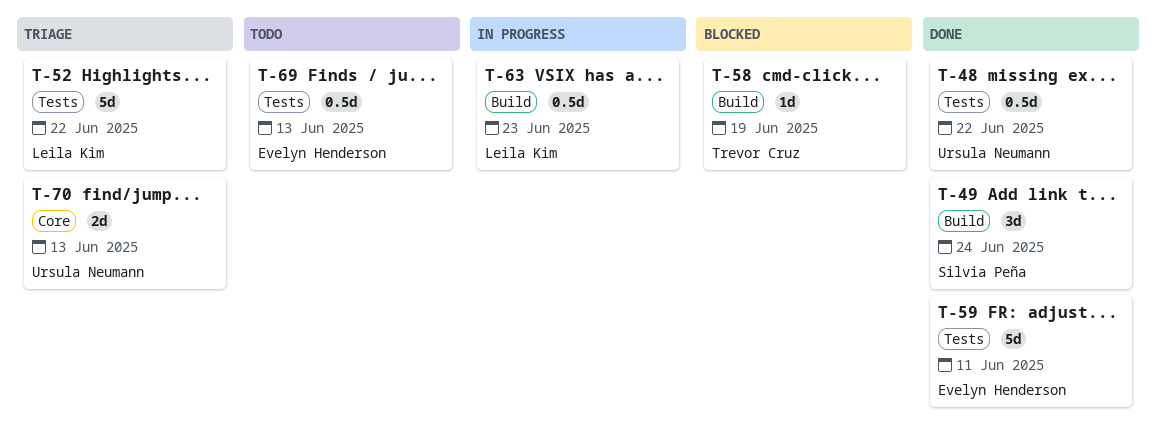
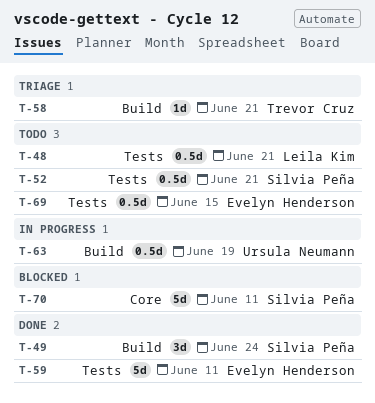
T-48, status: Done -> Todo
T-48, owner: Ursula Neumann -> Leila Kim
T-48, due: Jun 22 -> Jun 21
T-52, status: Triage -> Todo
T-52, owner: Leila Kim -> Silvia Peña
T-52, estimate: 5d -> 0.5d
T-52, due: Jun 22 -> Jun 21
T-58, status: Blocked -> Triage
T-58, due: Jun 19 -> Jun 21
T-63, owner: Leila Kim -> Ursula Neumann
T-63, due: Jun 23 -> Jun 19
T-69, due: Jun 13 -> Jun 15
T-70, status: Triage -> Blocked
T-70, owner: Ursula Neumann -> Silvia Peña
T-70, estimate: 2d -> 5d
T-70, due: Jun 13 -> Jun 11

